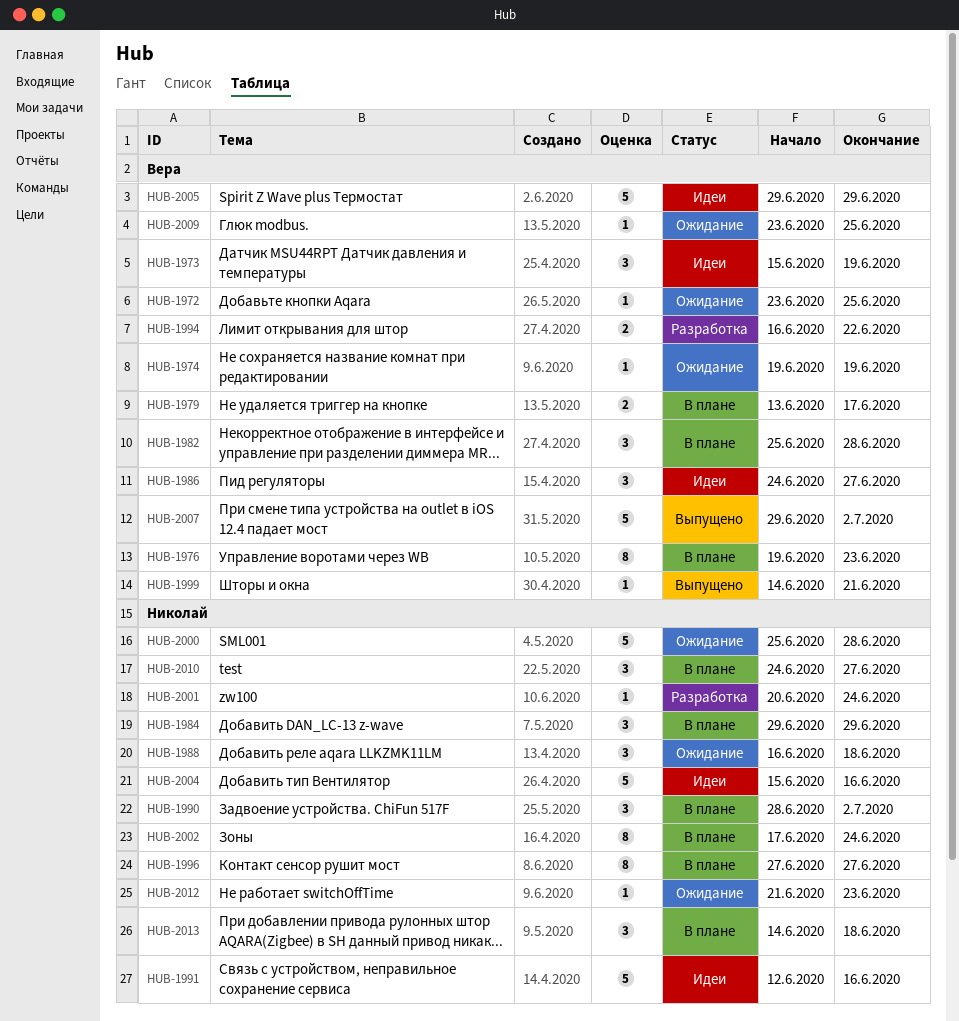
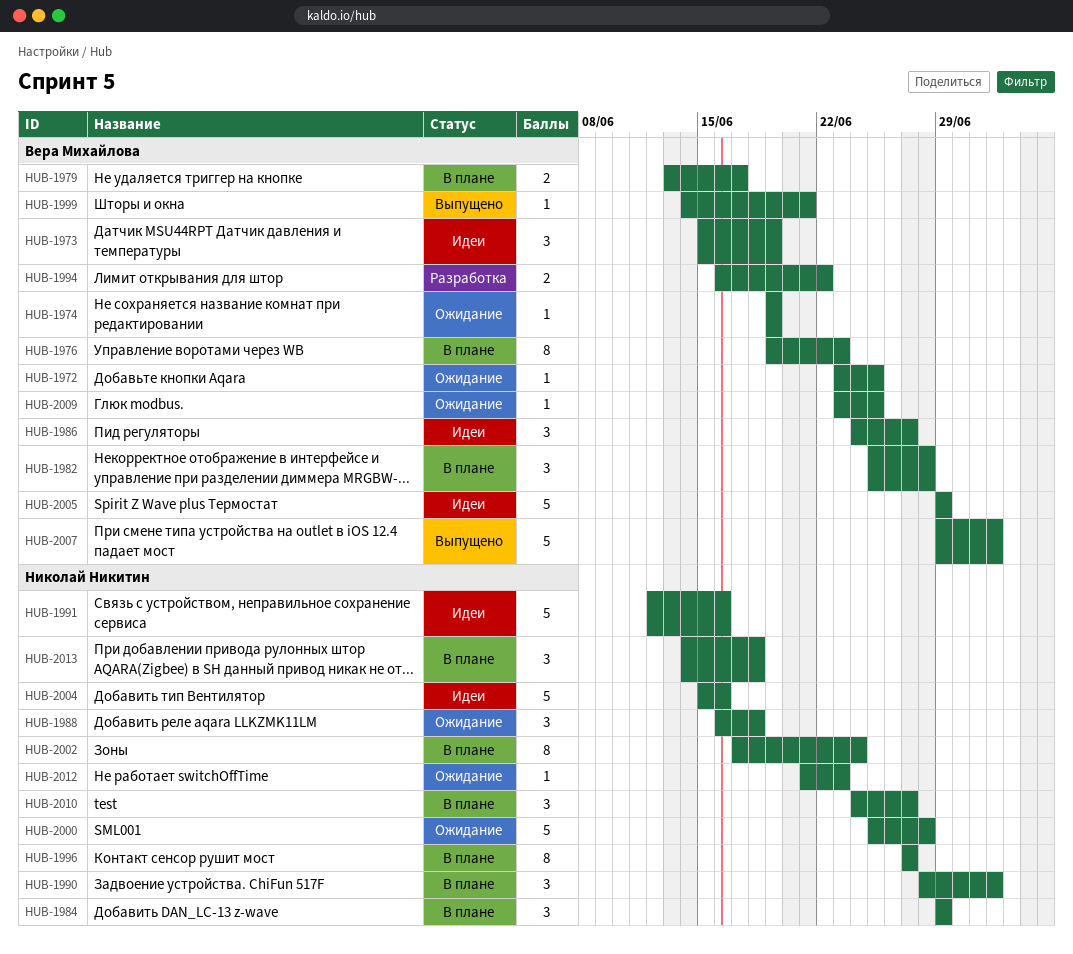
HUB-2001: present -> none

